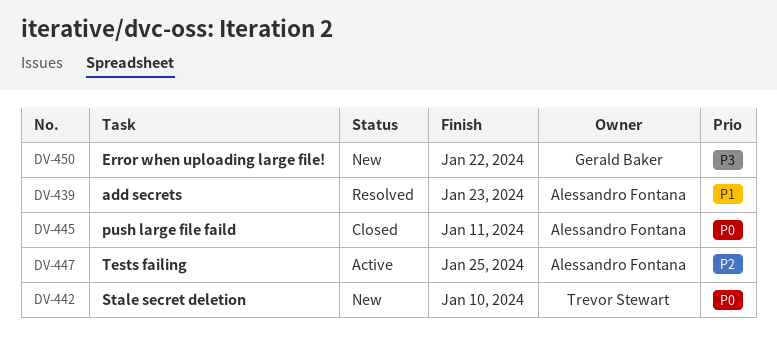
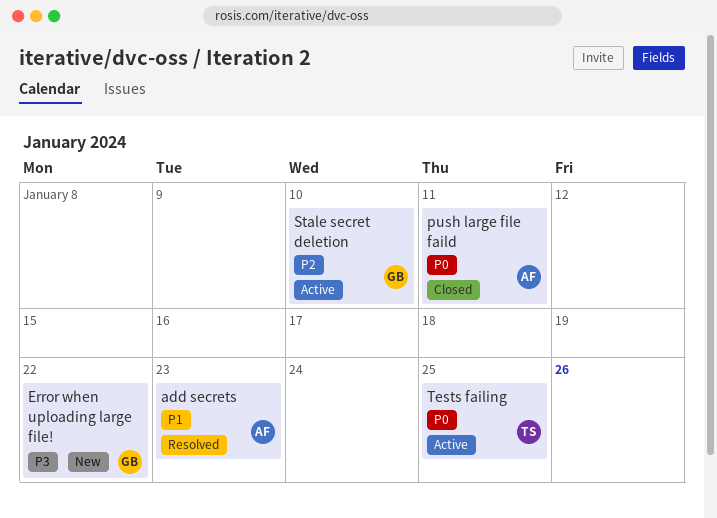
Stale secret deletion, status: New -> Active
Stale secret deletion, owner: Trevor Stewart -> Gerald Baker
Stale secret deletion, priority: P0 -> P2
Tests failing, owner: Alessandro Fontana -> Trevor Stewart
Tests failing, priority: P2 -> P0

